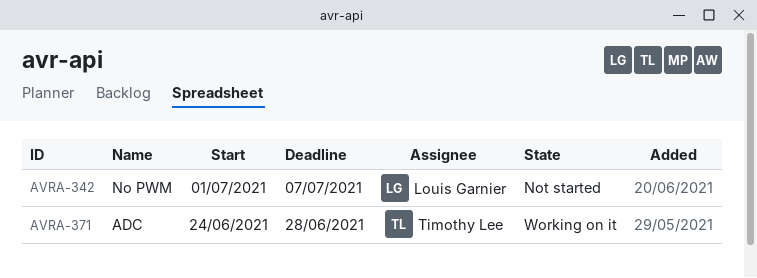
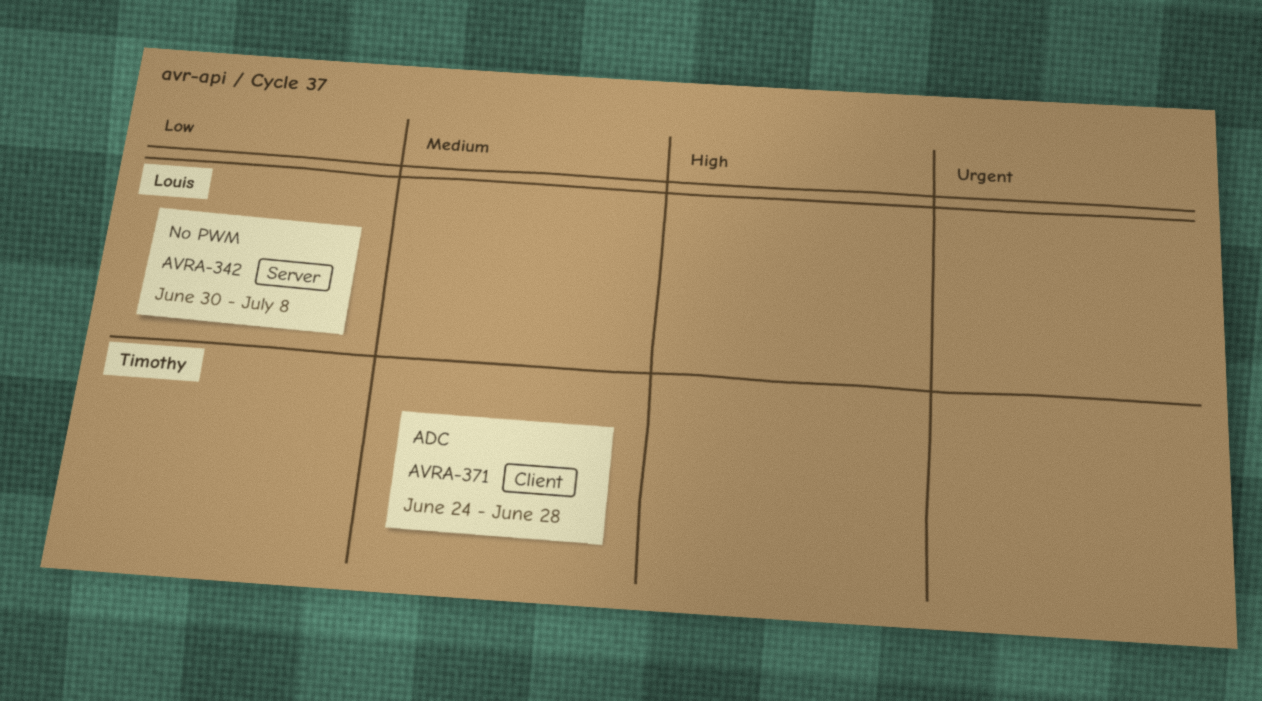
AVRA-342, start: Jul 1 -> Jun 30
AVRA-342, due: Jul 7 -> Jul 8

